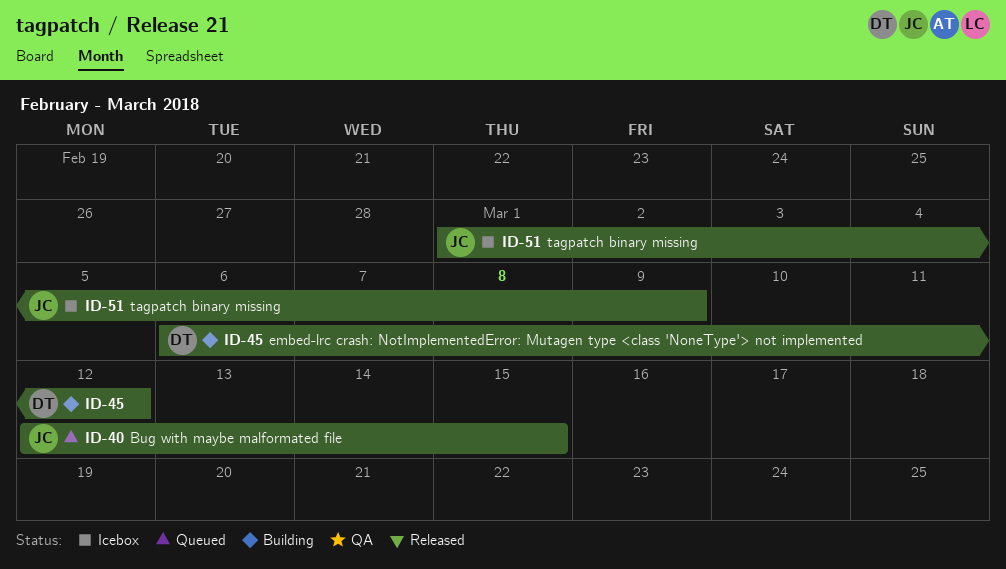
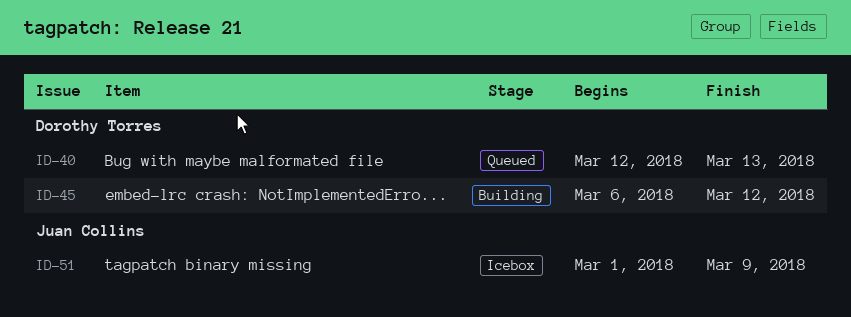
ID-40, owner: Juan Collins -> Dorothy Torres
ID-40, due: Mar 15 -> Mar 13

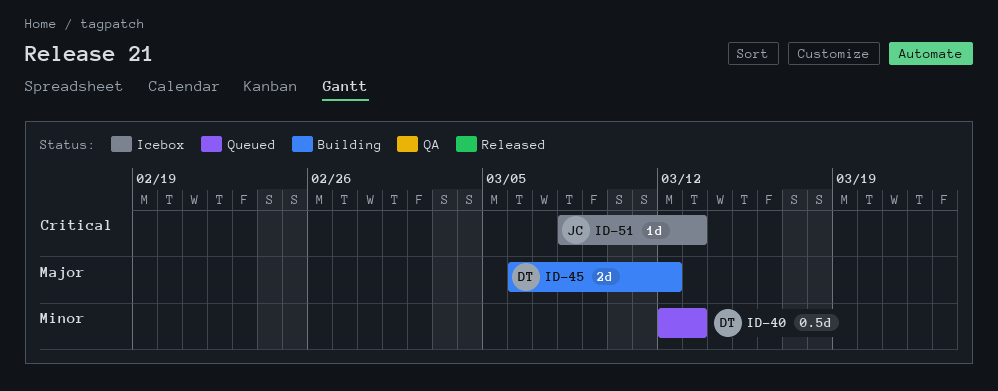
ID-51, start: Mar 1 -> Mar 8
ID-51, due: Mar 9 -> Mar 13

